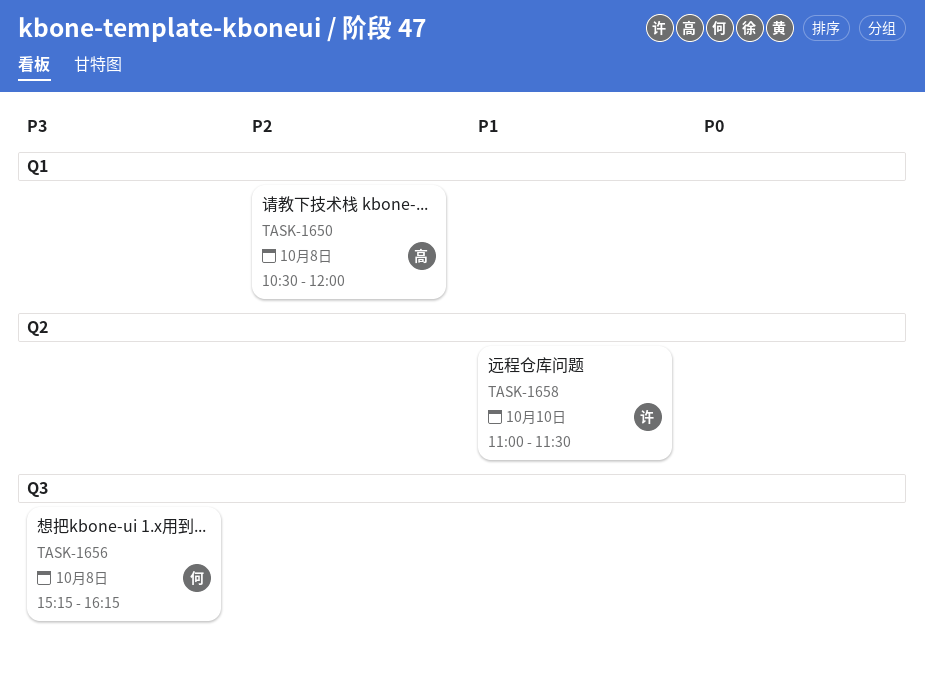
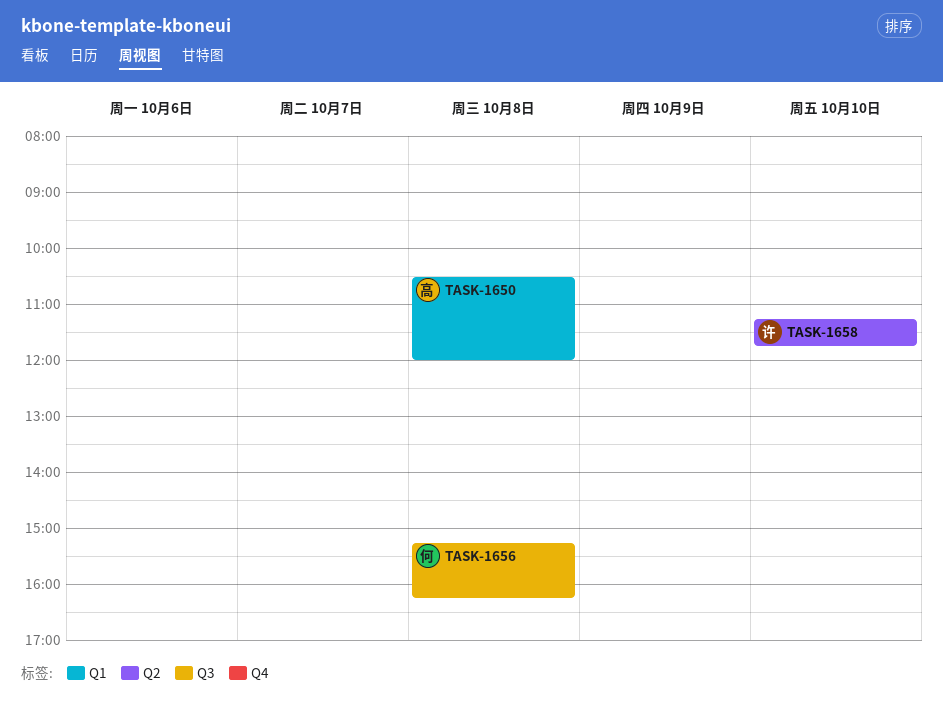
TASK-1658, begins: 11:00 -> 11:15
TASK-1658, ends: 11:30 -> 11:45

